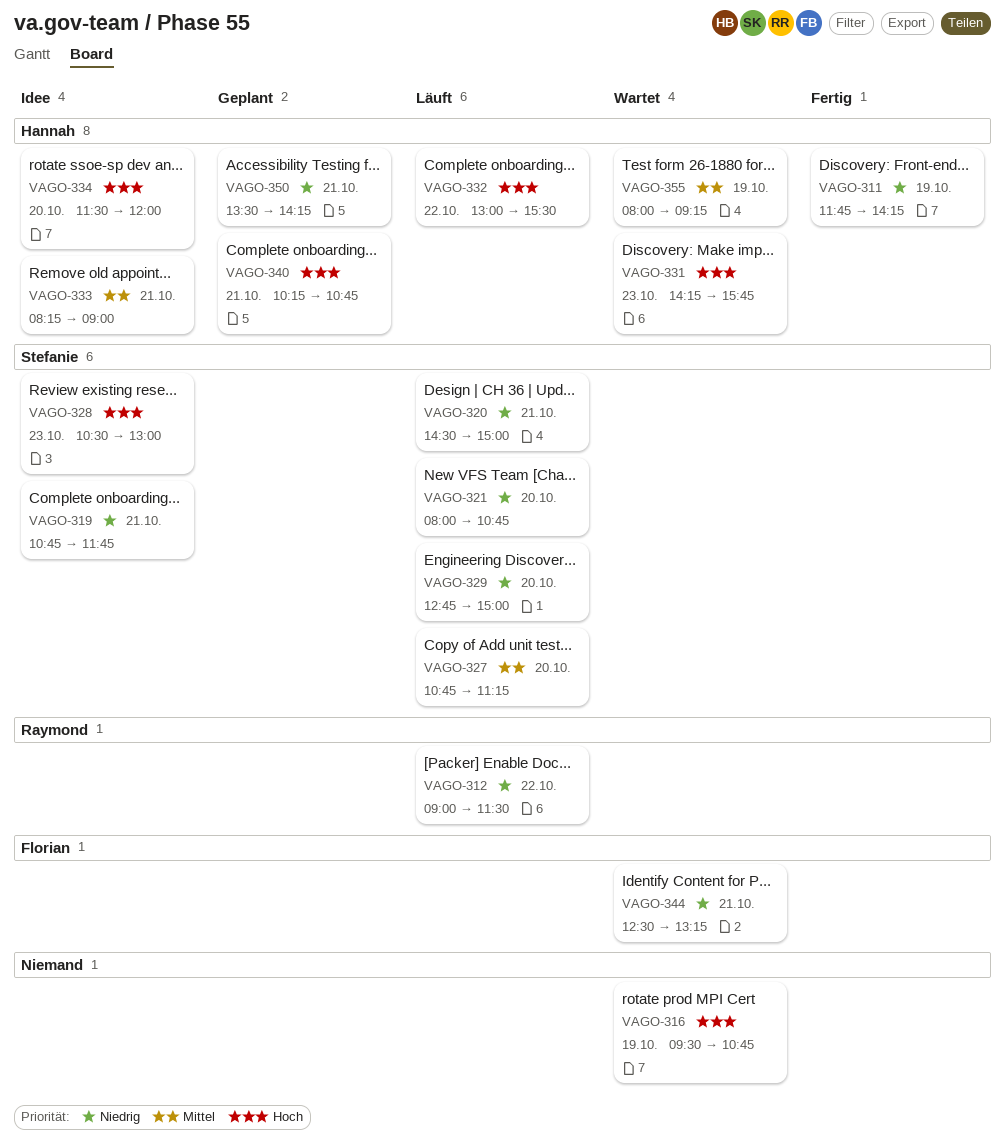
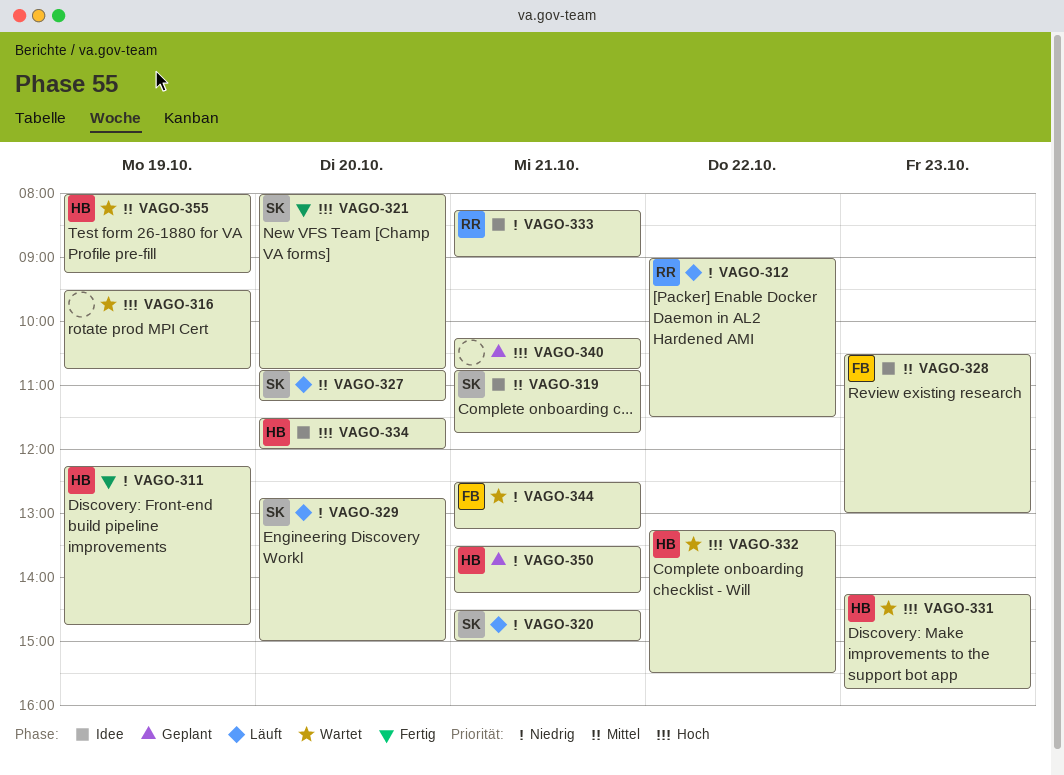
VAGO-311, begins: 11:45 -> 12:15
VAGO-311, ends: 14:15 -> 14:45
VAGO-319, priority: Niedrig -> Mittel
VAGO-321, status: Läuft -> Fertig
VAGO-321, priority: Niedrig -> Hoch
VAGO-328, owner: Stefanie -> Florian
VAGO-328, priority: Hoch -> Mittel
VAGO-332, status: Läuft -> Wartet
VAGO-332, begins: 13:00 -> 13:15
VAGO-333, owner: Hannah -> Raymond
VAGO-333, priority: Mittel -> Niedrig
VAGO-340, owner: Hannah -> none

